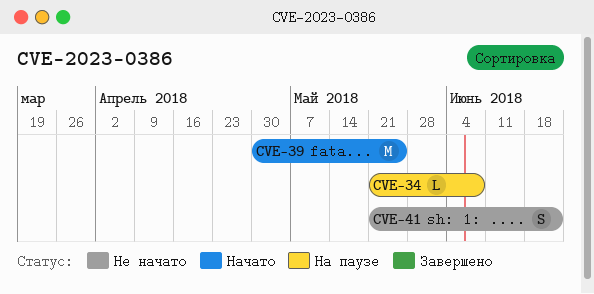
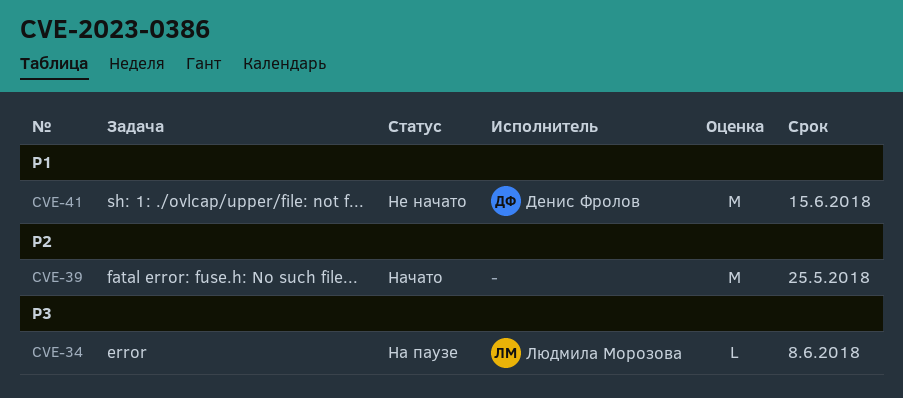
CVE-41, estimate: S -> M
CVE-41, due: Jun 22 -> Jun 15

